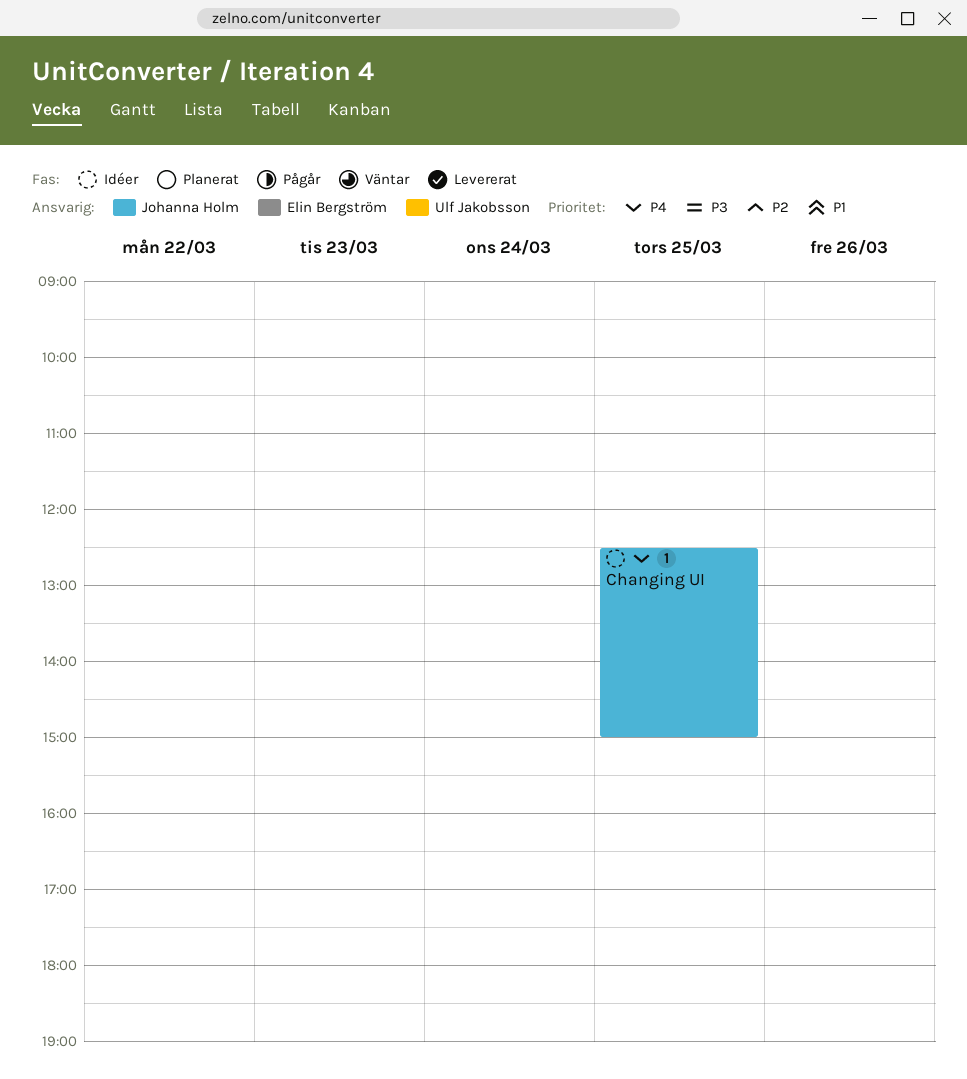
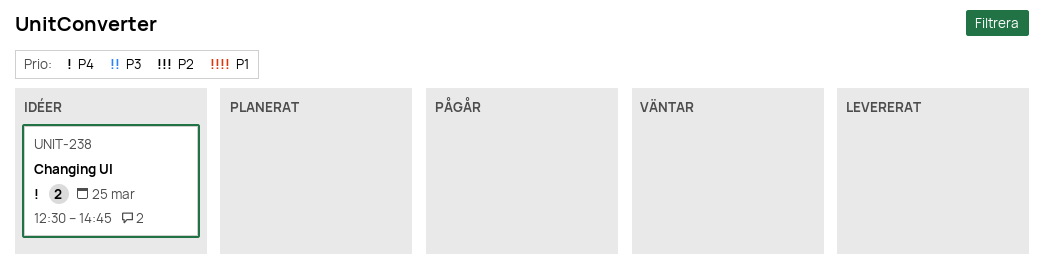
Changing UI, estimate: 1 -> 2
Changing UI, ends: 15:00 -> 14:45

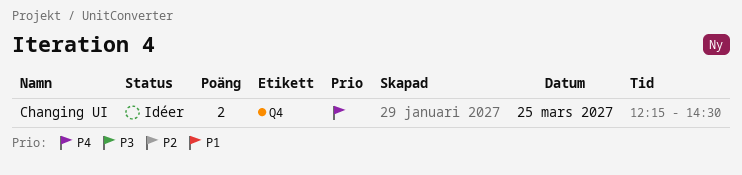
Changing UI, begins: 12:30 -> 12:15
Changing UI, ends: 14:45 -> 14:30

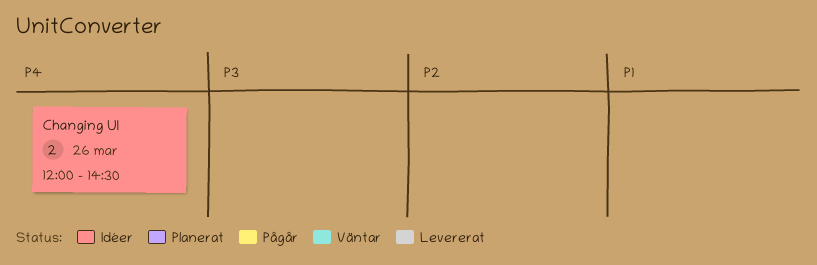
Changing UI, day: Mar 25 -> Mar 26
Changing UI, begins: 12:15 -> 12:00

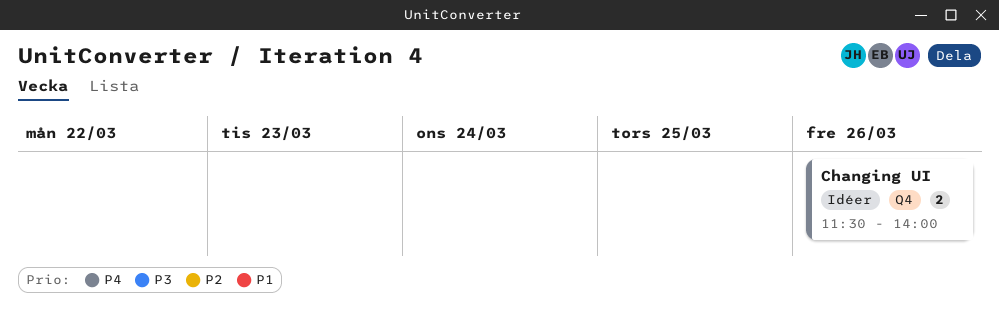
Changing UI, begins: 12:00 -> 11:30
Changing UI, ends: 14:30 -> 14:00

